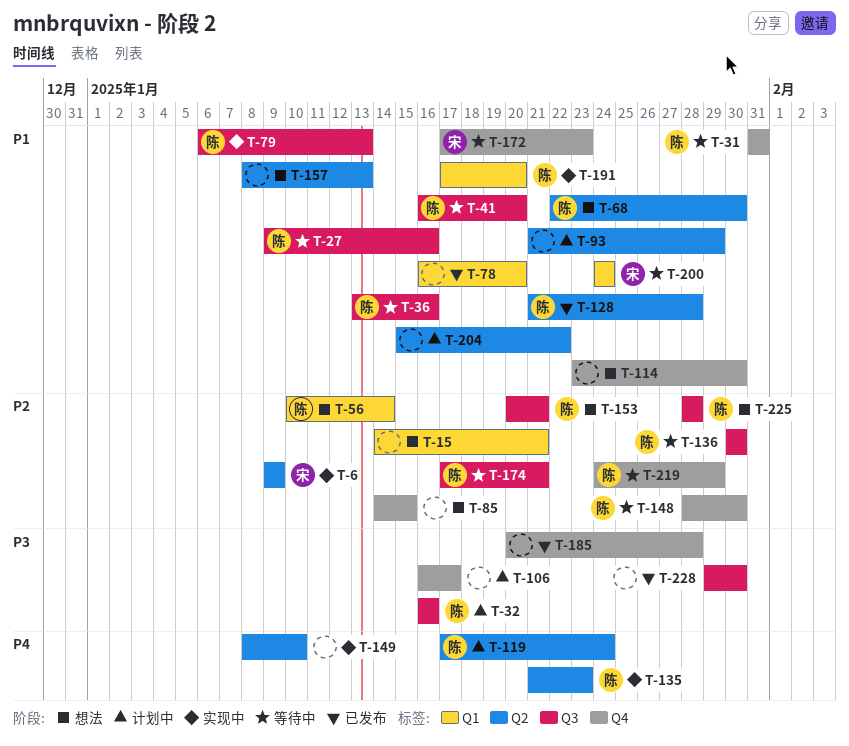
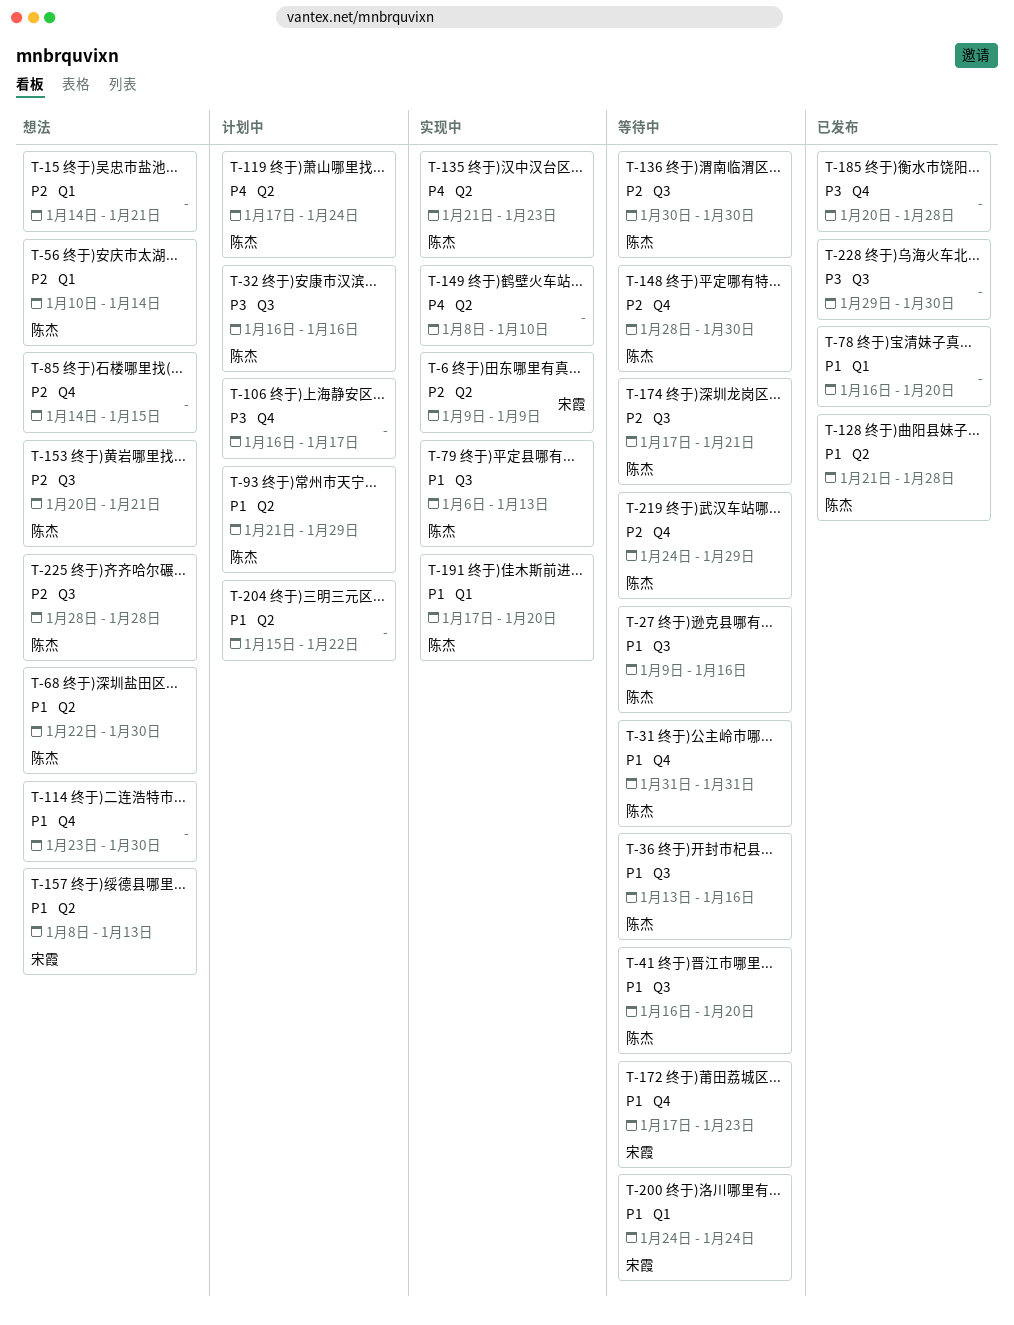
T-93, owner: none -> 陈杰
T-157, owner: none -> 宋霞

